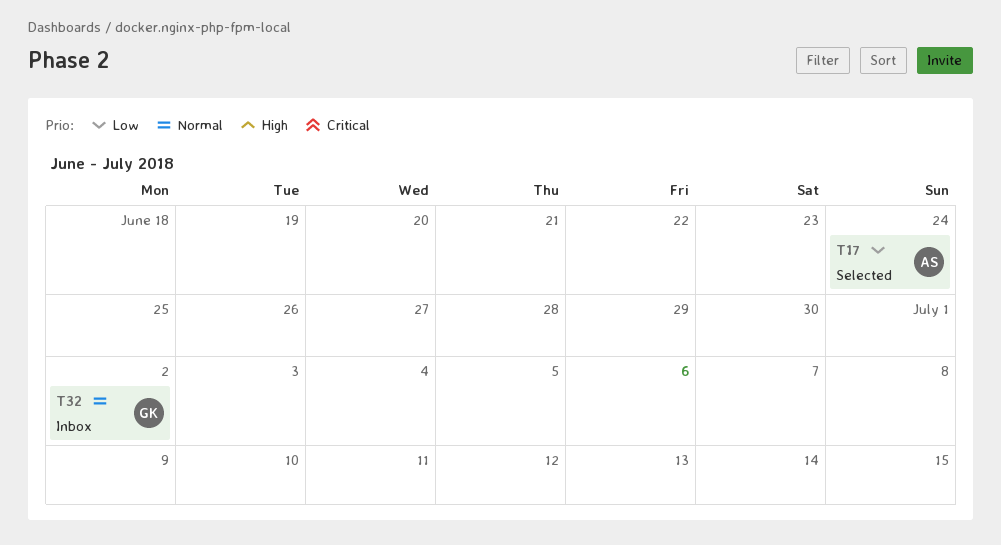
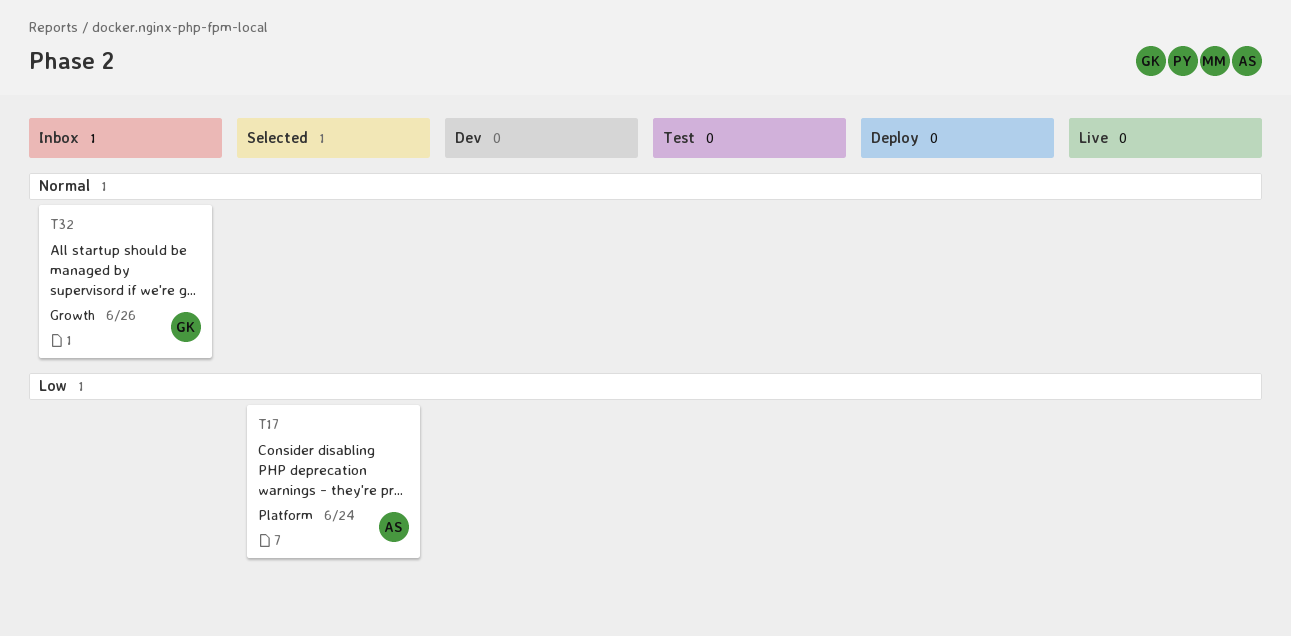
T32, due: Jul 2 -> Jun 26

